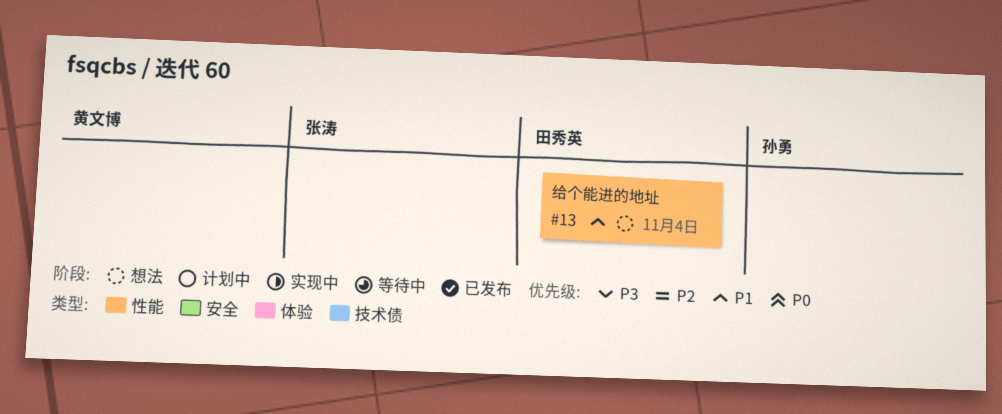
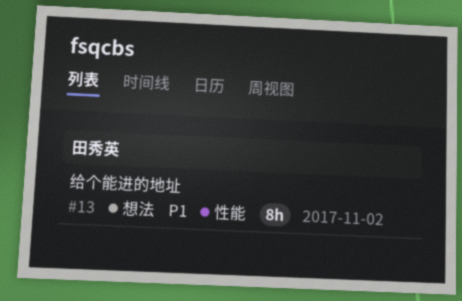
#13, due: Nov 4 -> Nov 2

